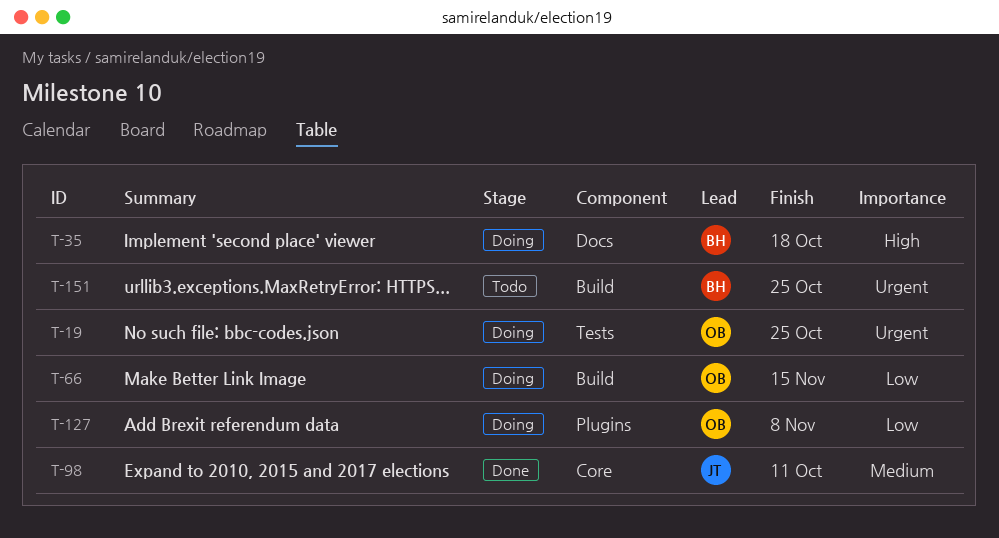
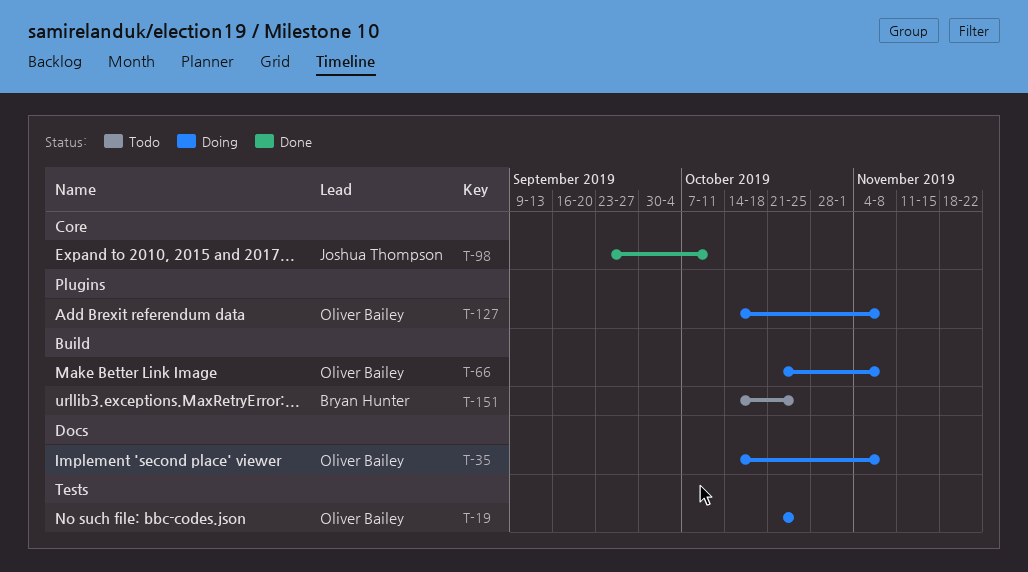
T-35, owner: Bryan Hunter -> Oliver Bailey
T-35, due: Oct 18 -> Nov 8
T-66, due: Nov 15 -> Nov 8

